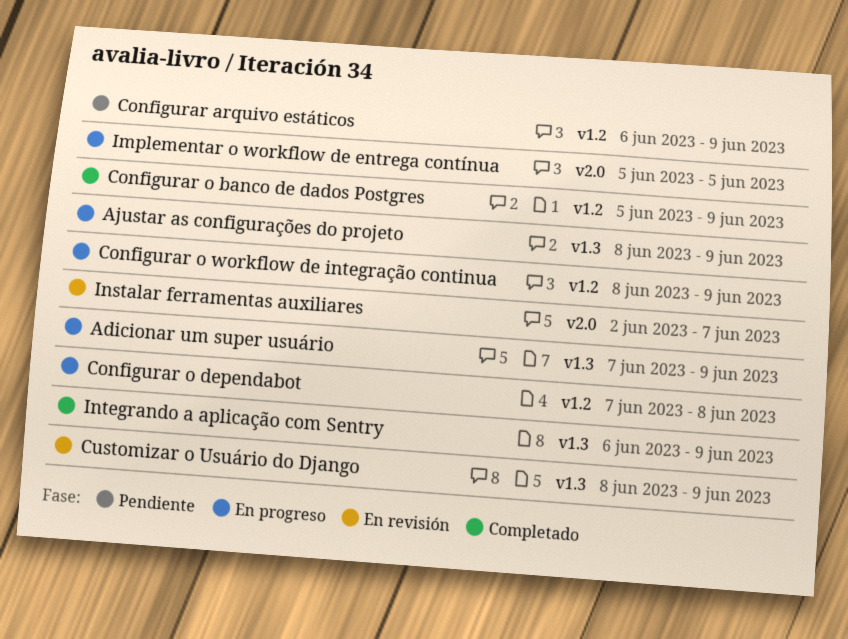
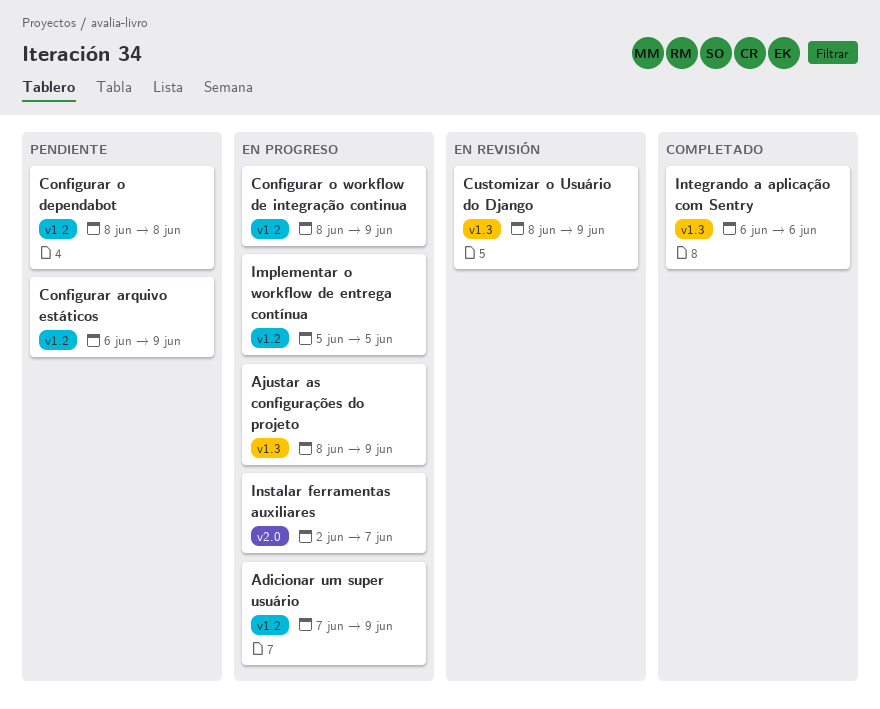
Adicionar um super usuário, label: v1.3 -> v1.2
Configurar o banco de dados Postgres: present -> none
Configurar o dependabot, status: En progreso -> Pendiente
Configurar o dependabot, start: Jun 7 -> Jun 8
Implementar o workflow de entrega contínua, label: v2.0 -> v1.2
Instalar ferramentas auxiliares, status: En revisión -> En progreso
Integrando a aplicação com Sentry, due: Jun 9 -> Jun 6

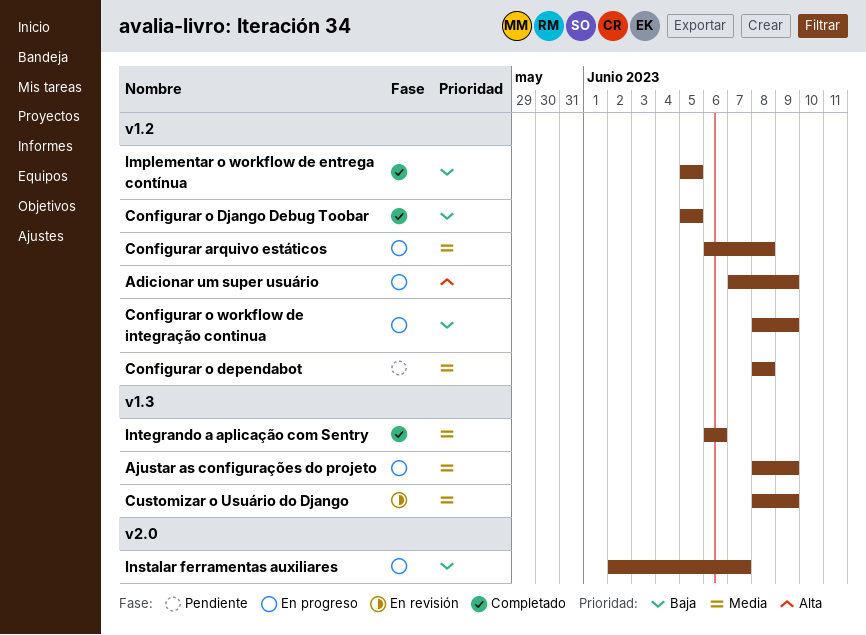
Configurar arquivo estáticos, status: Pendiente -> En progreso
Configurar arquivo estáticos, due: Jun 9 -> Jun 8
Configurar o Django Debug Toobar: none -> present
Implementar o workflow de entrega contínua, status: En progreso -> Completado

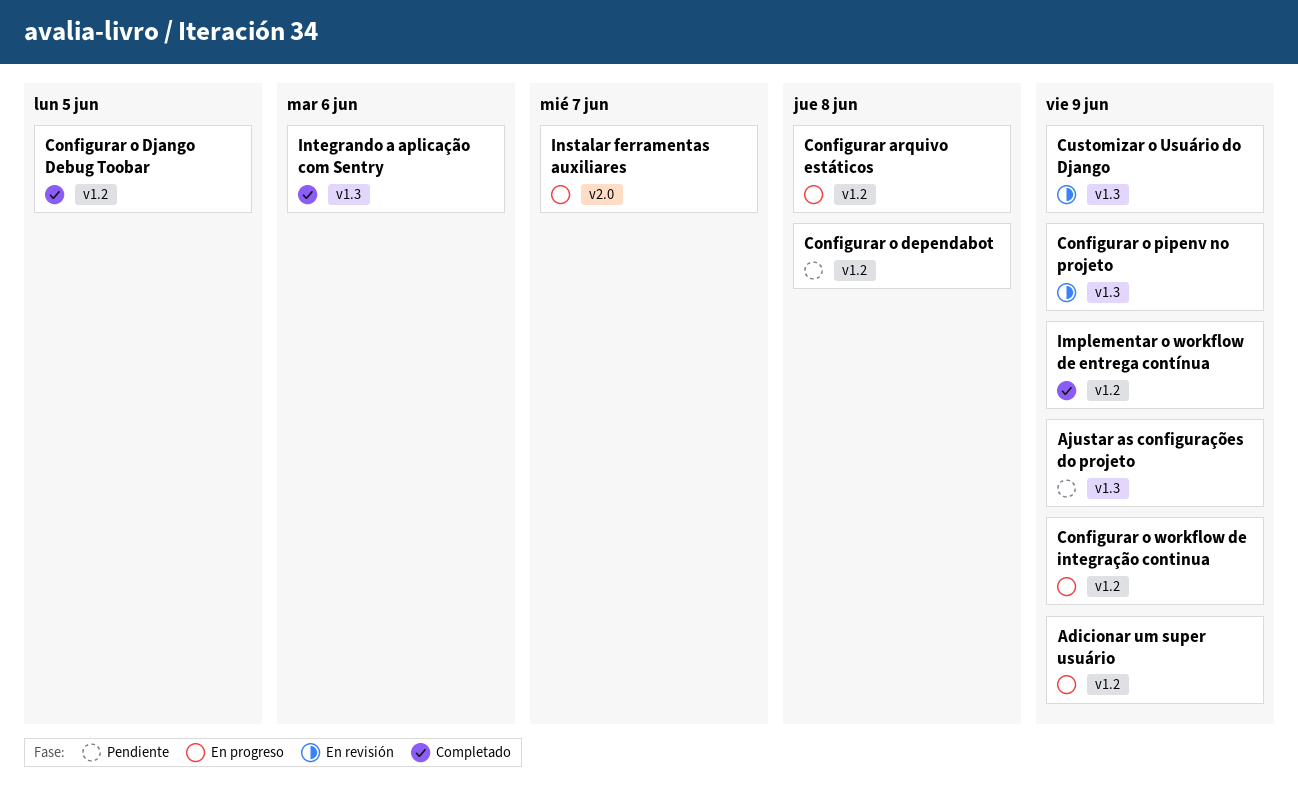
Ajustar as configurações do projeto, status: En progreso -> Pendiente
Configurar o pipenv no projeto: none -> present
Implementar o workflow de entrega contínua, due: Jun 5 -> Jun 9

